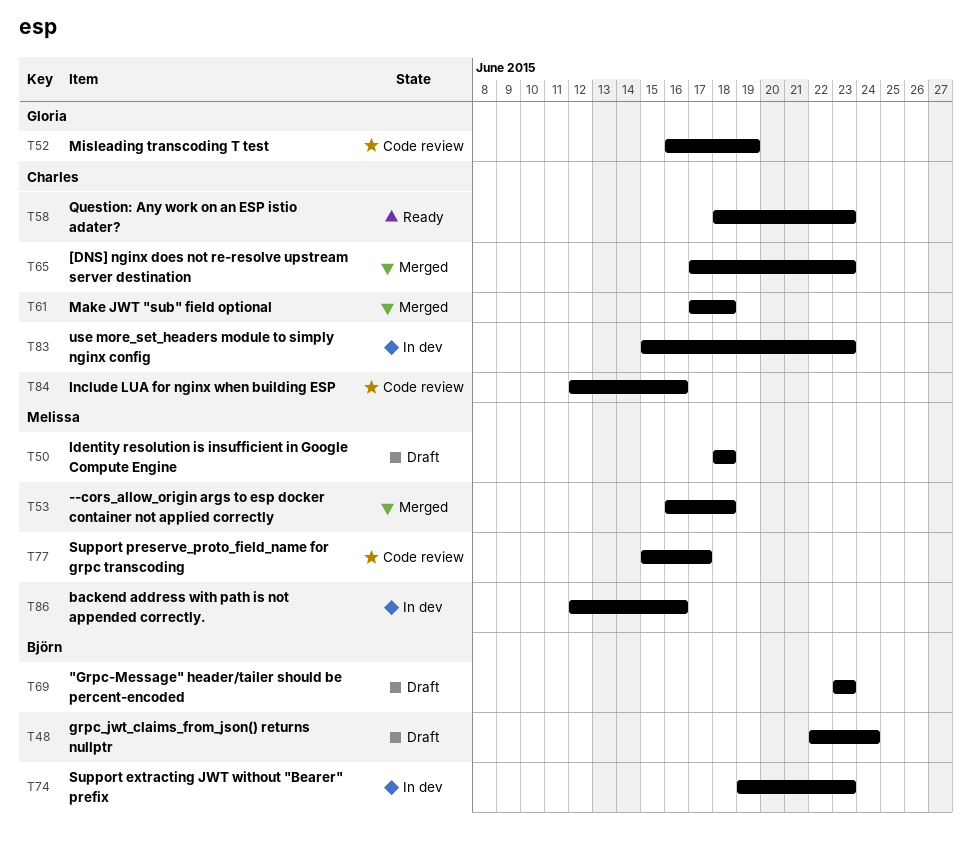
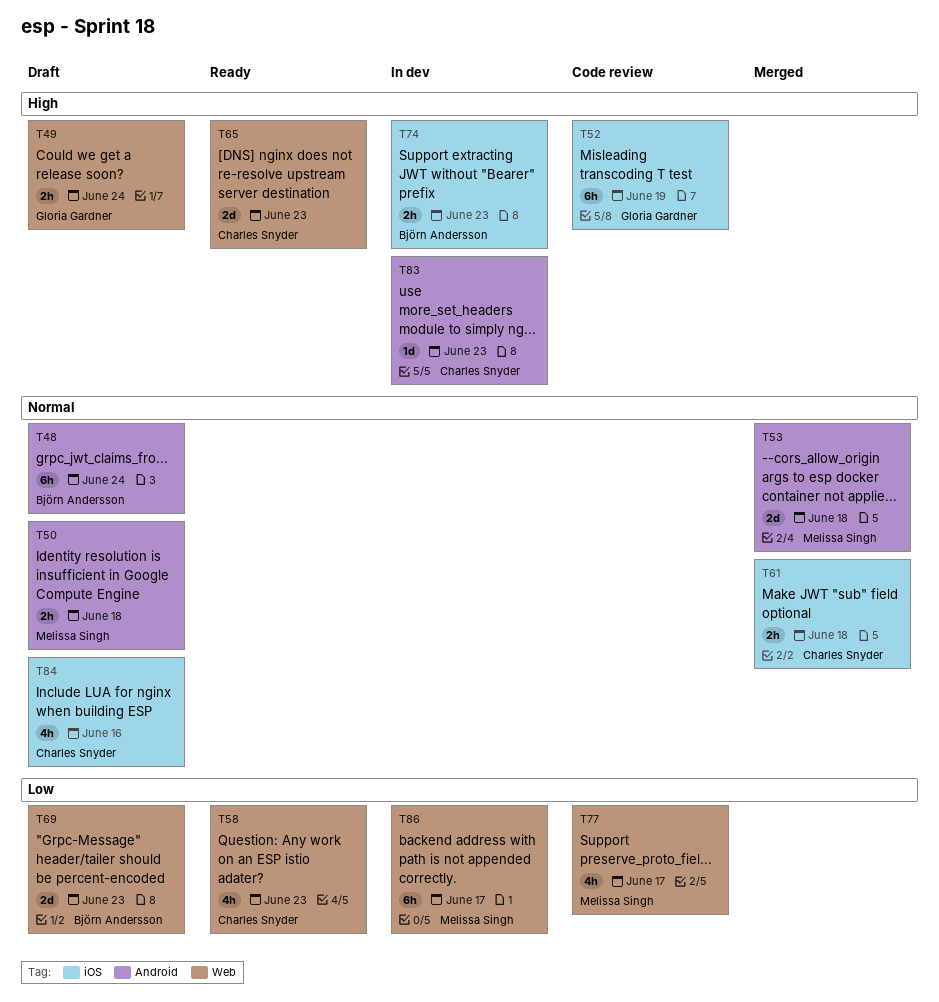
T49: none -> present
T65, status: Merged -> Ready
T84, status: Code review -> Draft
T86, due: Jun 16 -> Jun 17

